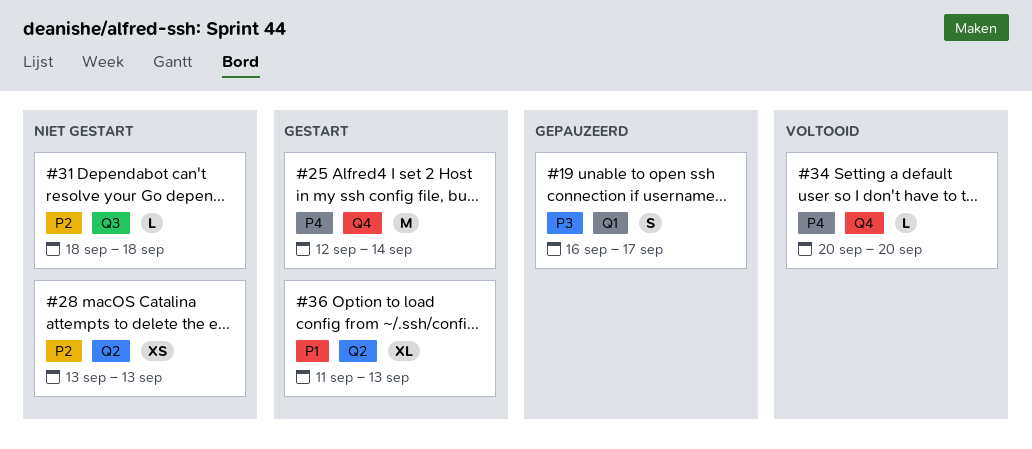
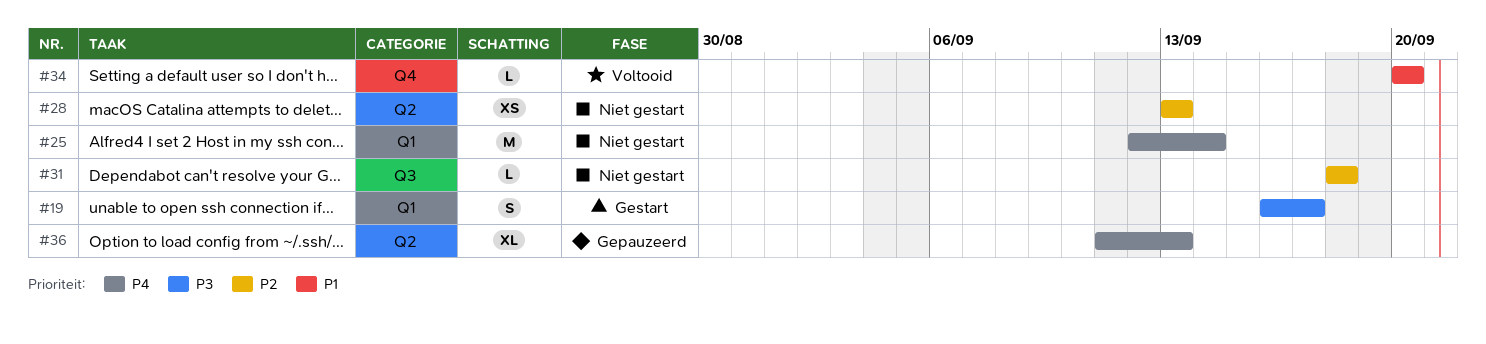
#19, status: Gepauzeerd -> Gestart
#25, status: Gestart -> Niet gestart
#25, label: Q4 -> Q1
#34, priority: P4 -> P1
#36, status: Gestart -> Gepauzeerd
#36, priority: P1 -> P4

